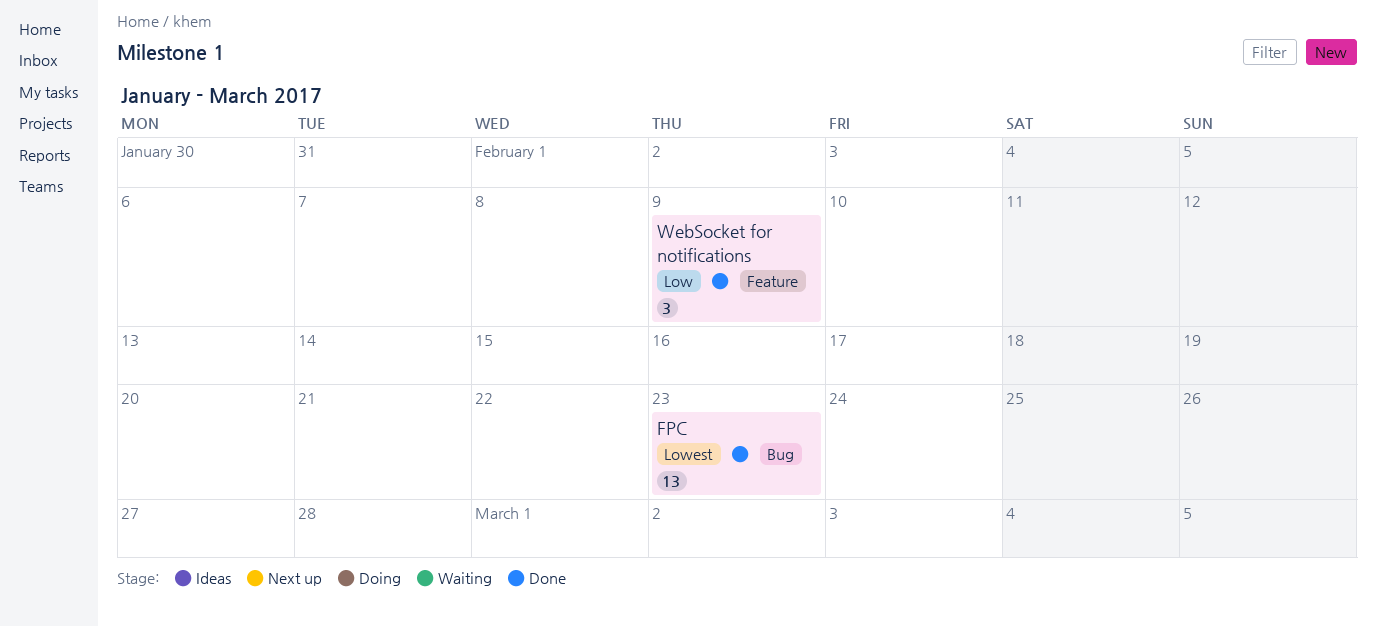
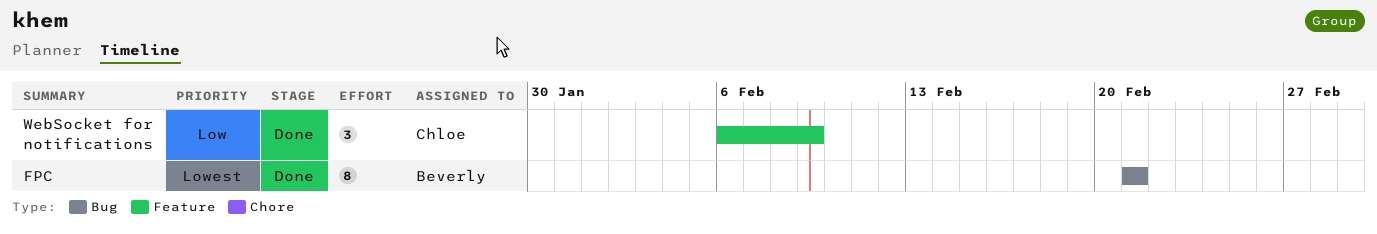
FPC, estimate: 13 -> 8
FPC, due: Feb 23 -> Feb 21

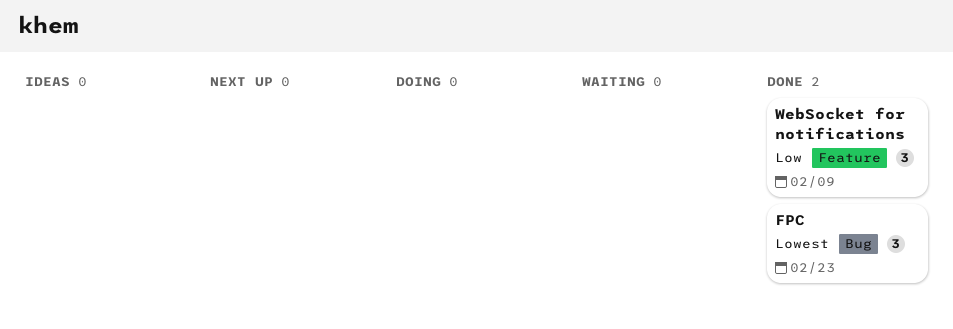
FPC, estimate: 8 -> 3
FPC, due: Feb 21 -> Feb 23

